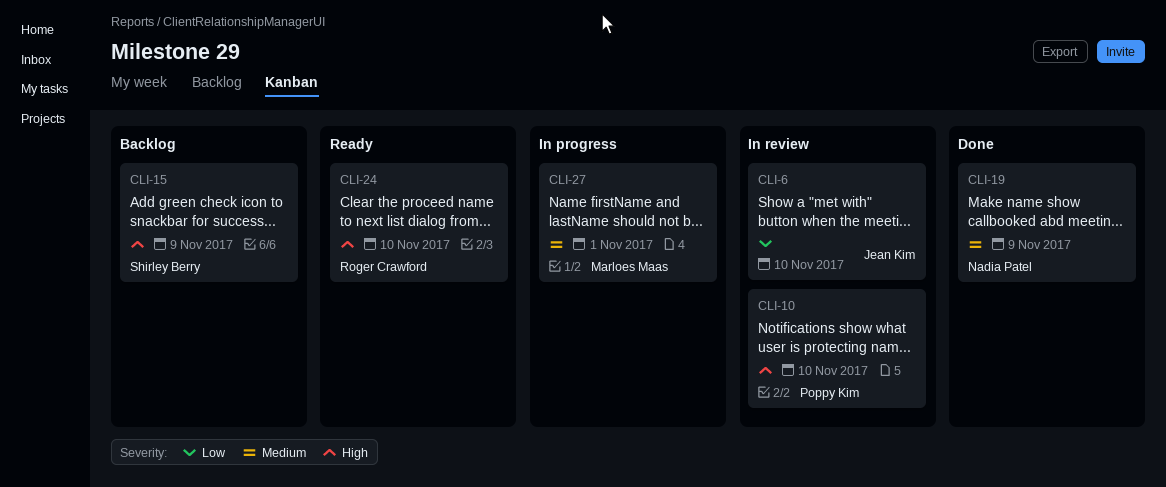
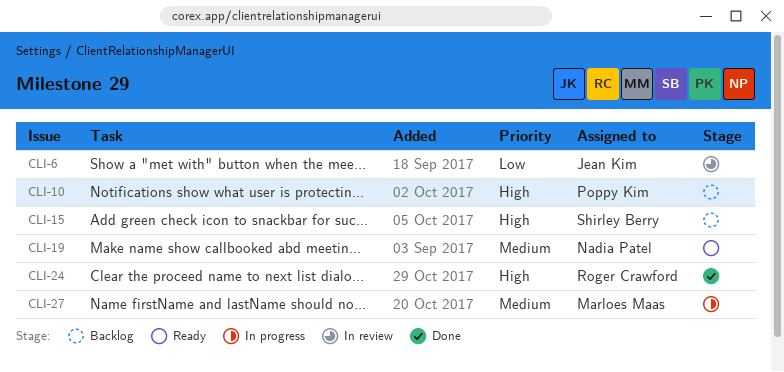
CLI-10, status: In review -> Backlog
CLI-19, status: Done -> Ready
CLI-24, status: Ready -> Done

